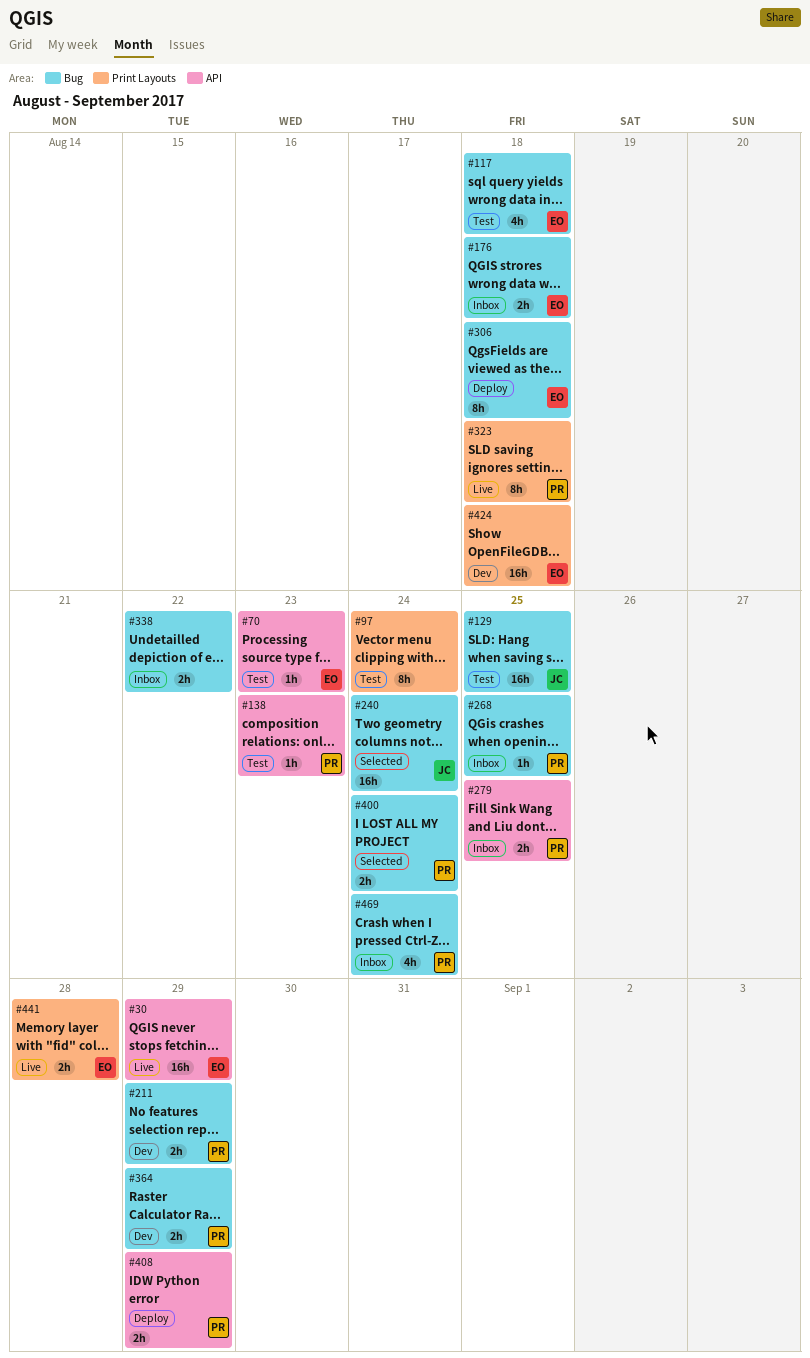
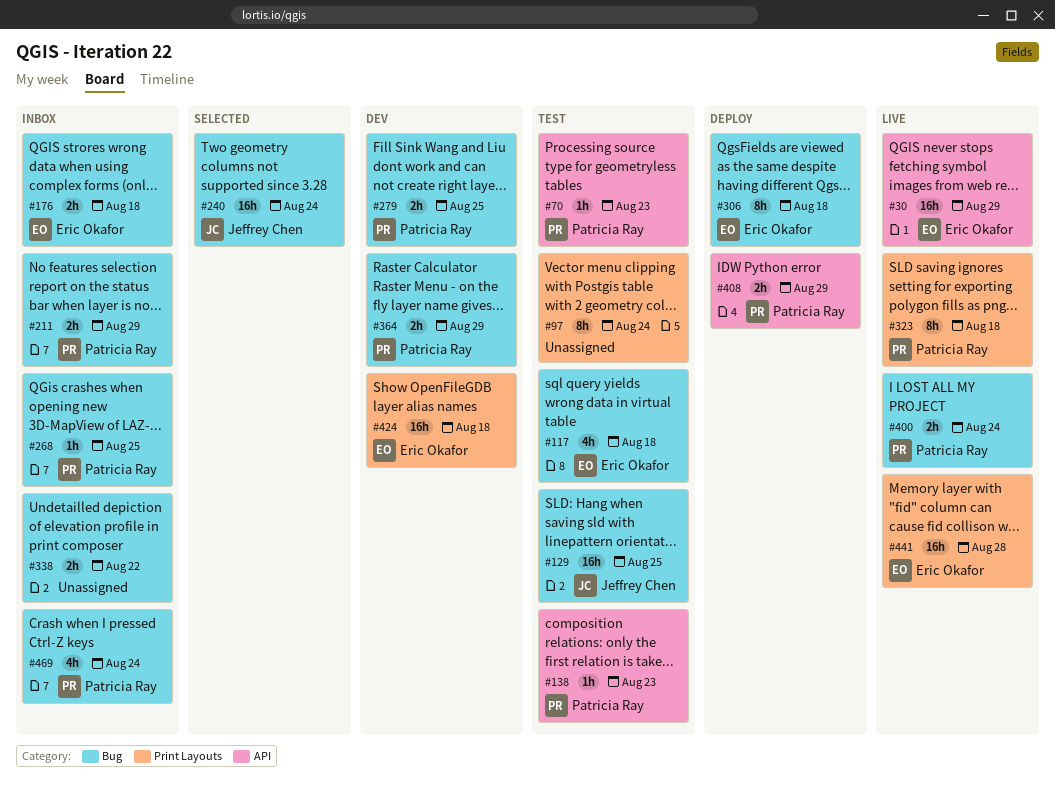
#70, owner: Eric Okafor -> Patricia Ray
#211, status: Dev -> Inbox
#279, status: Inbox -> Dev
#279, label: API -> Bug
#400, status: Selected -> Live
#441, estimate: 2h -> 16h

